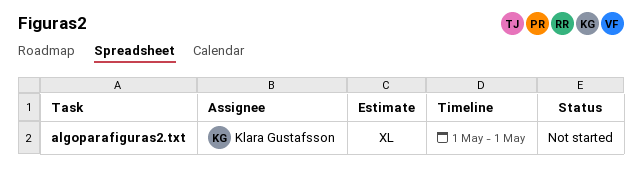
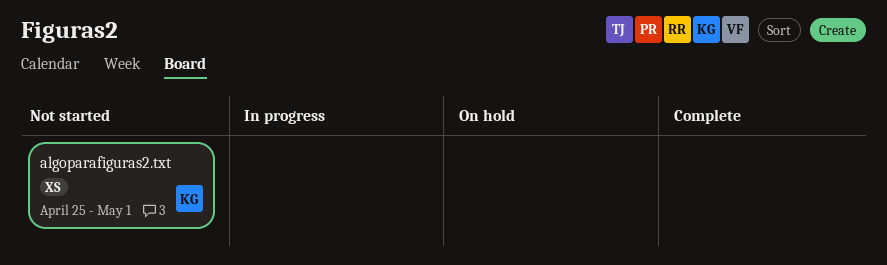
algoparafiguras2.txt, estimate: XL -> XS
algoparafiguras2.txt, start: May 1 -> Apr 25

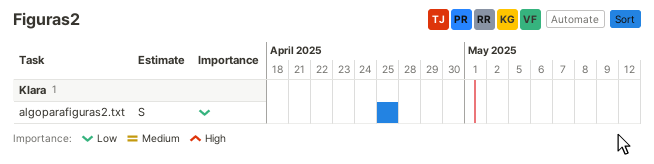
algoparafiguras2.txt, estimate: XS -> S
algoparafiguras2.txt, due: May 1 -> Apr 25

